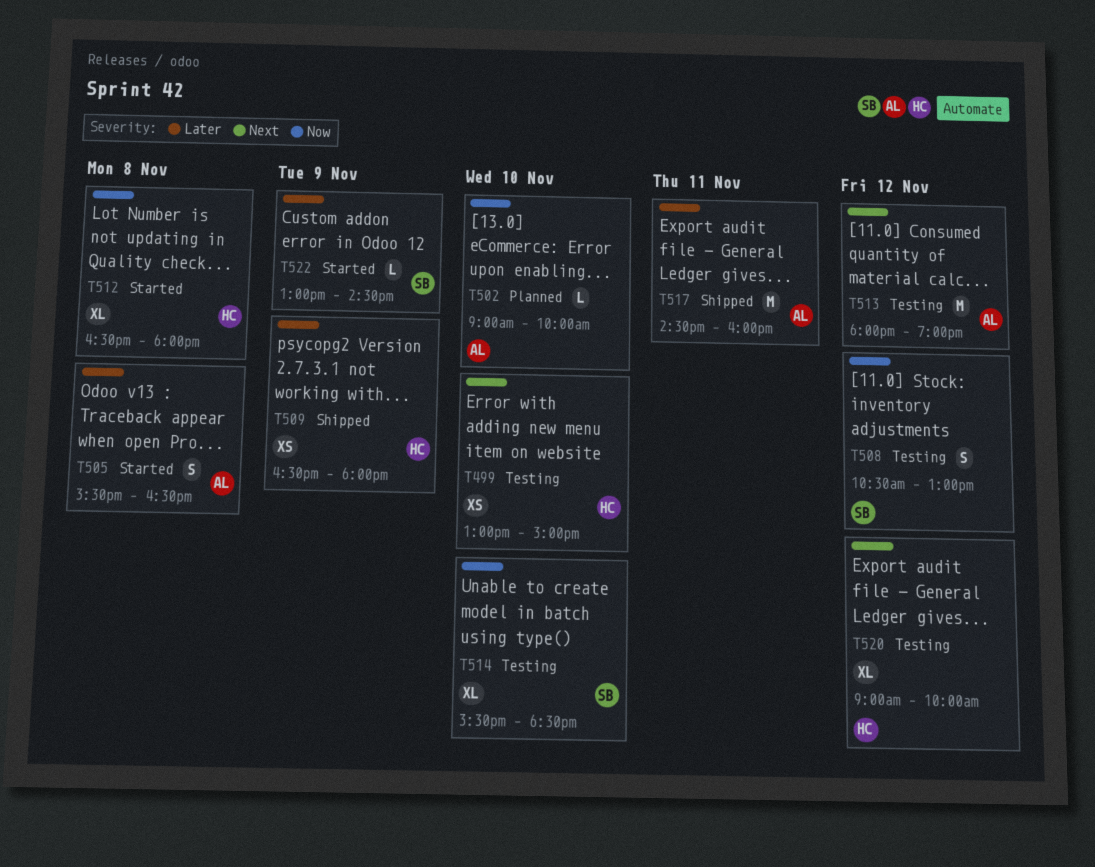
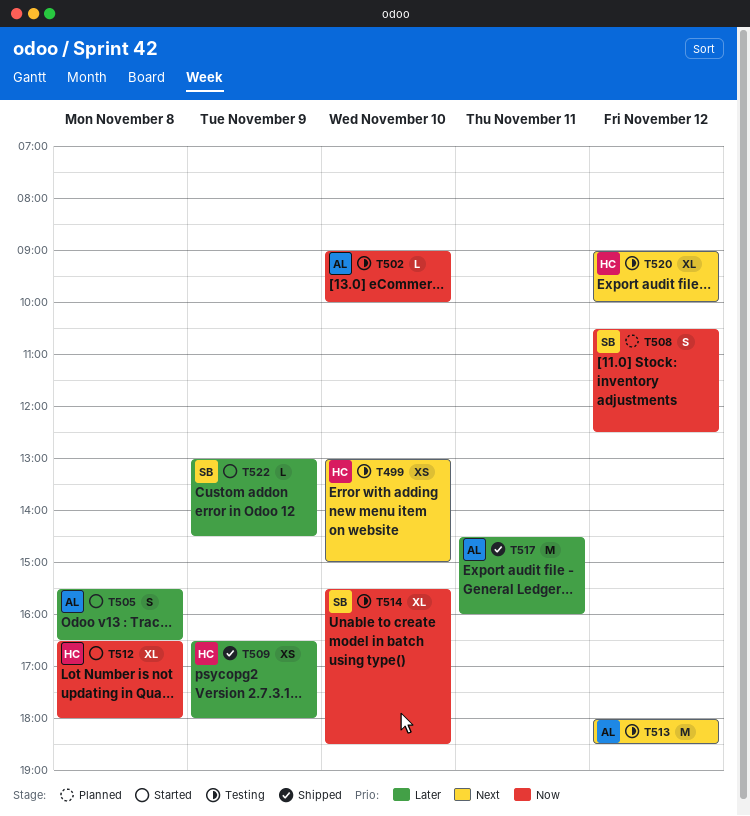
T502, status: Planned -> Testing
T508, status: Testing -> Planned
T508, ends: 13:00 -> 12:30
T513, ends: 19:00 -> 18:30

